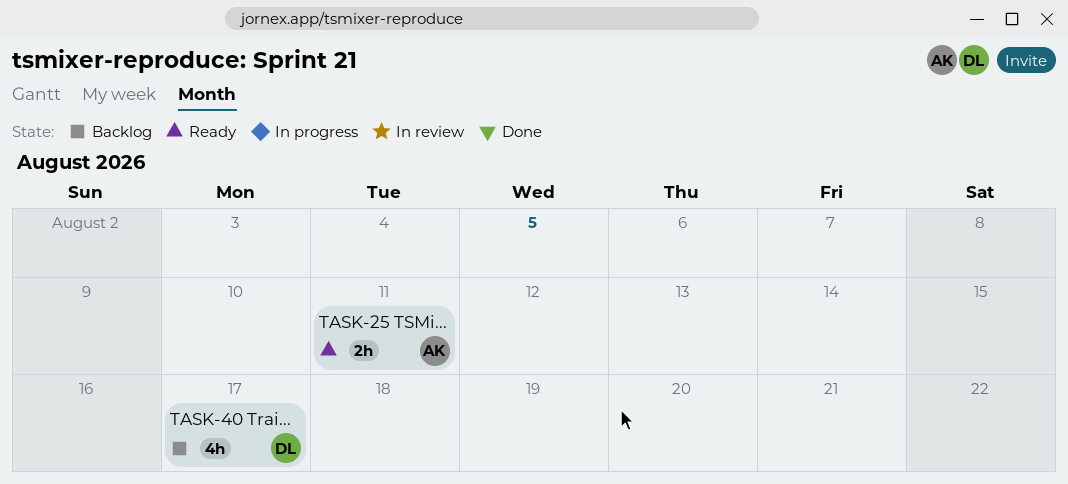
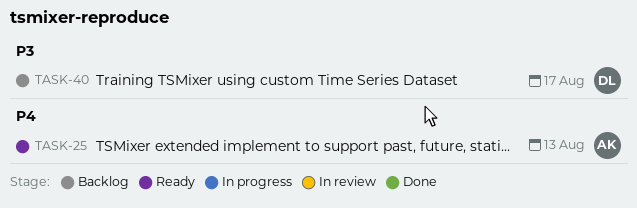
TASK-25, due: Aug 11 -> Aug 13

